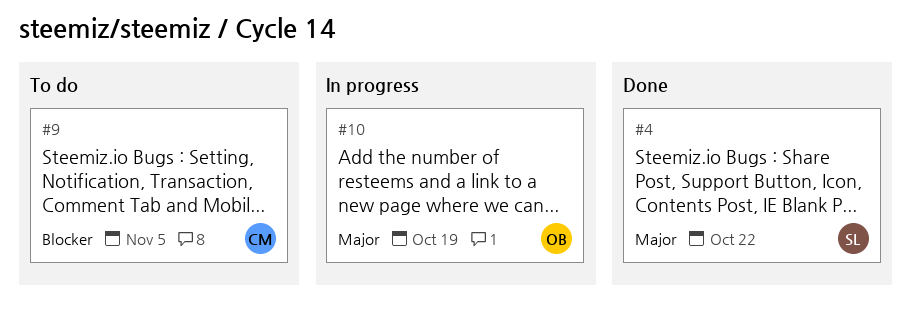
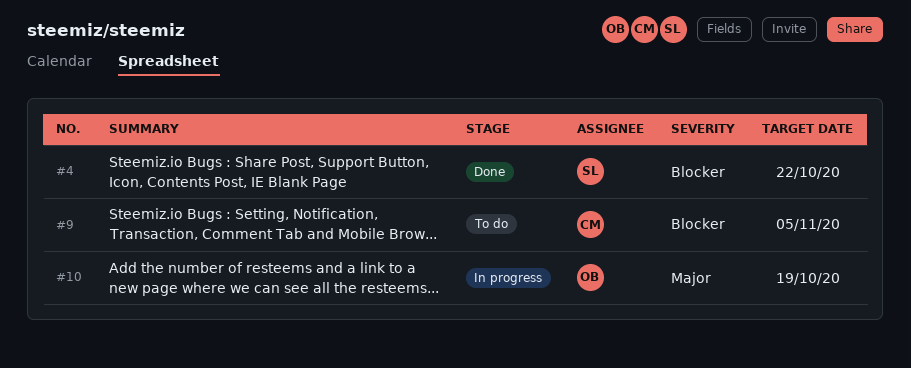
#4, priority: Major -> Blocker

